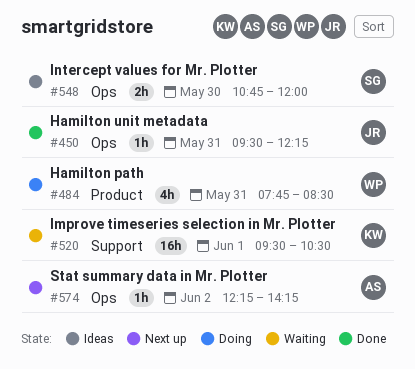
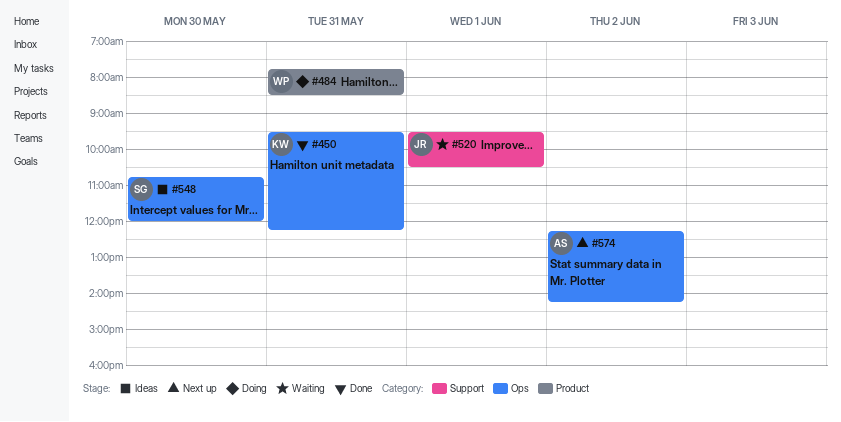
#450, owner: JR -> KW
#520, owner: KW -> JR

